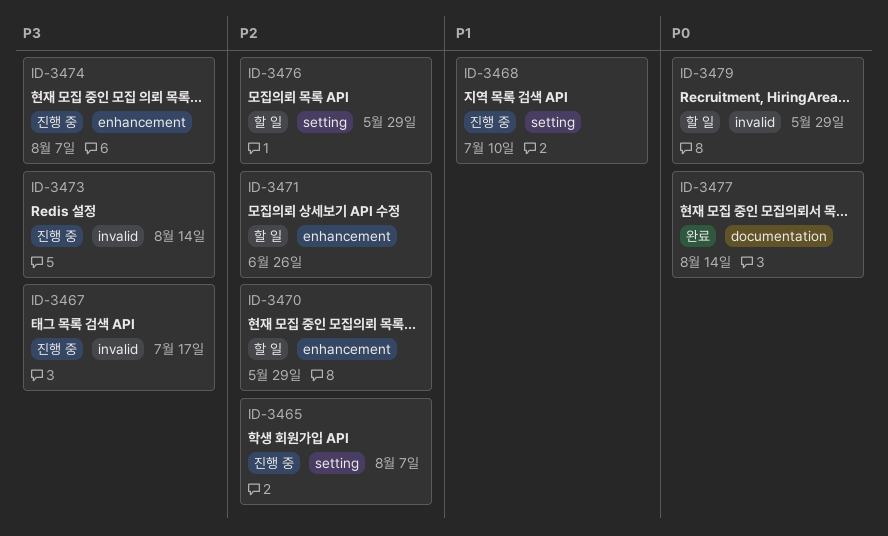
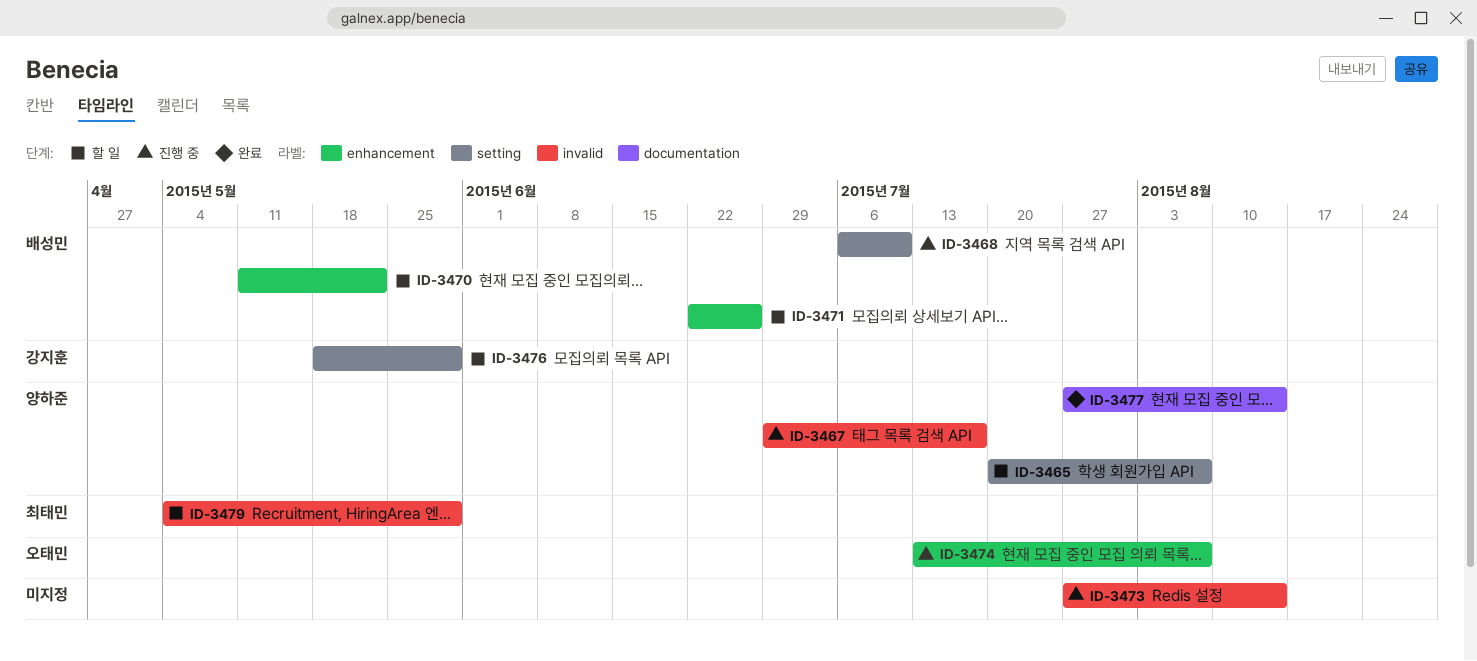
ID-3465, status: 진행 중 -> 할 일
ID-3470, due: May 29 -> May 22

